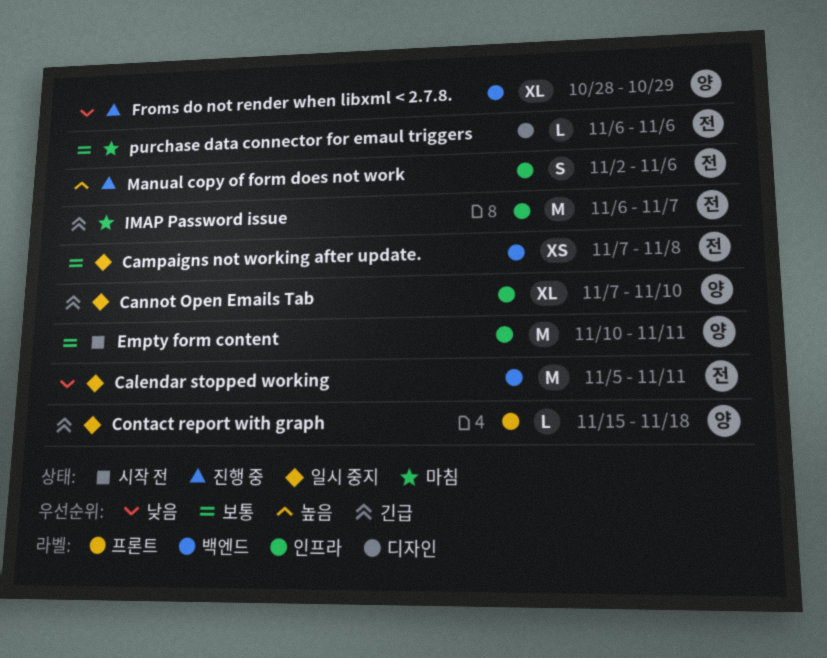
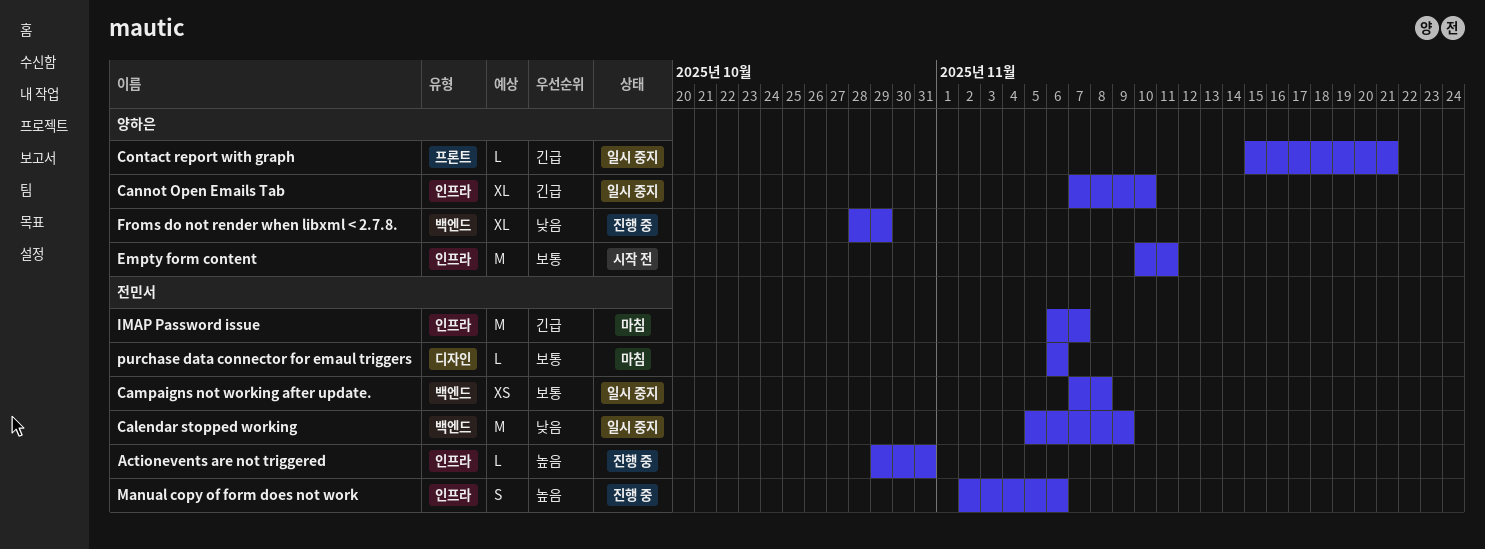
Actionevents are not triggered: none -> present
Calendar stopped working, due: Nov 11 -> Nov 9
Contact report with graph, due: Nov 18 -> Nov 21

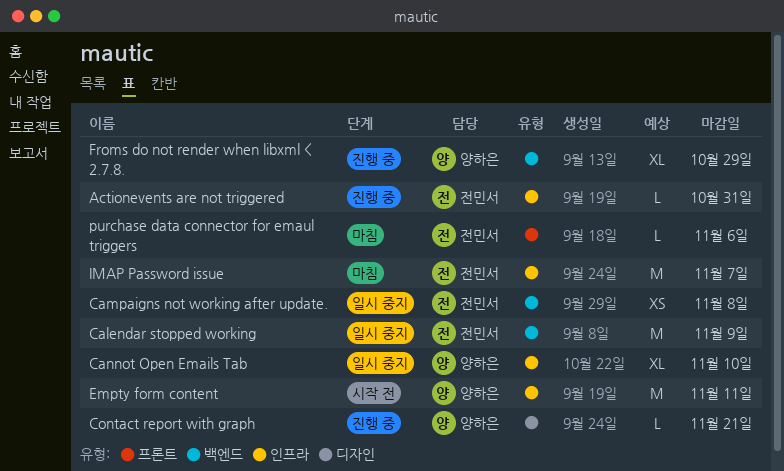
Contact report with graph, status: 일시 중지 -> 진행 중
Contact report with graph, label: 프론트 -> 디자인
Manual copy of form does not work: present -> none
purchase data connector for emaul triggers, label: 디자인 -> 프론트

